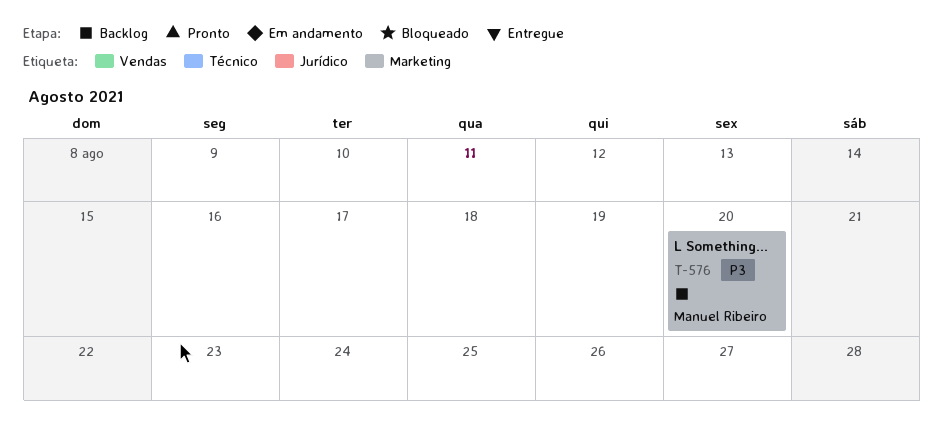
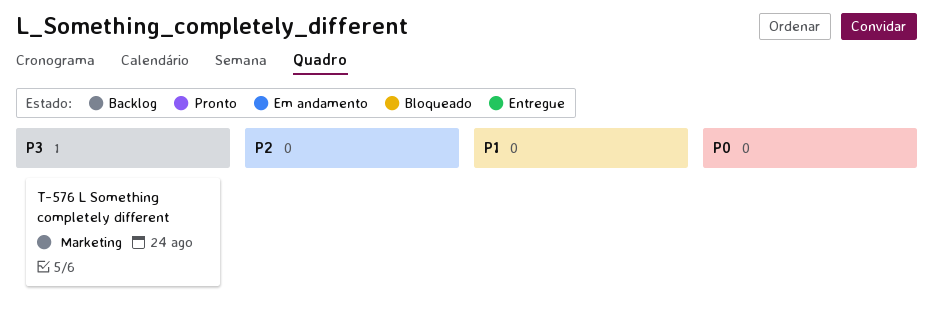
T-576, due: Aug 20 -> Aug 24

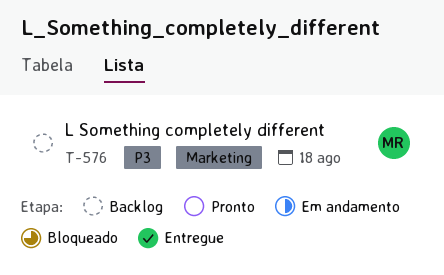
T-576, due: Aug 24 -> Aug 18

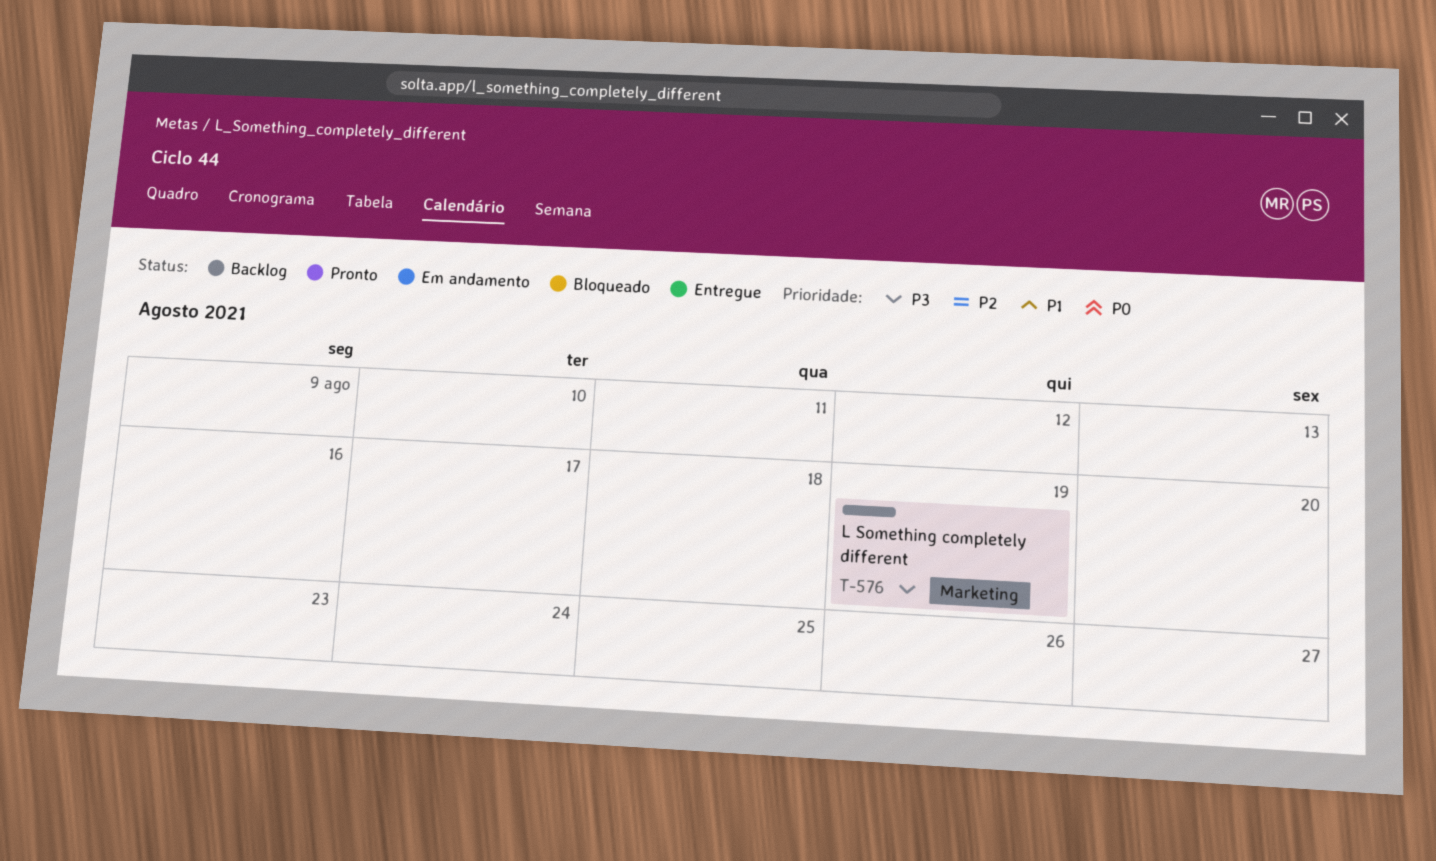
T-576, due: Aug 18 -> Aug 19

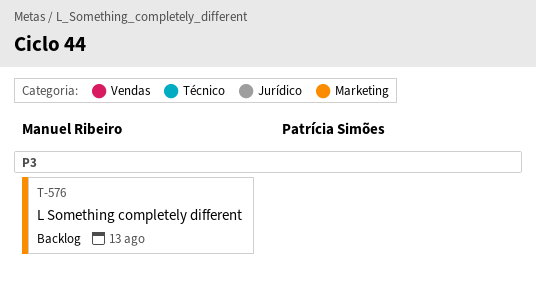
T-576, due: Aug 19 -> Aug 13

